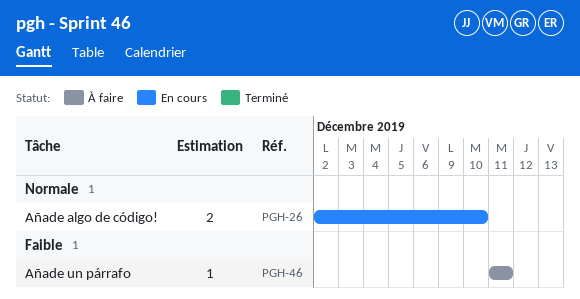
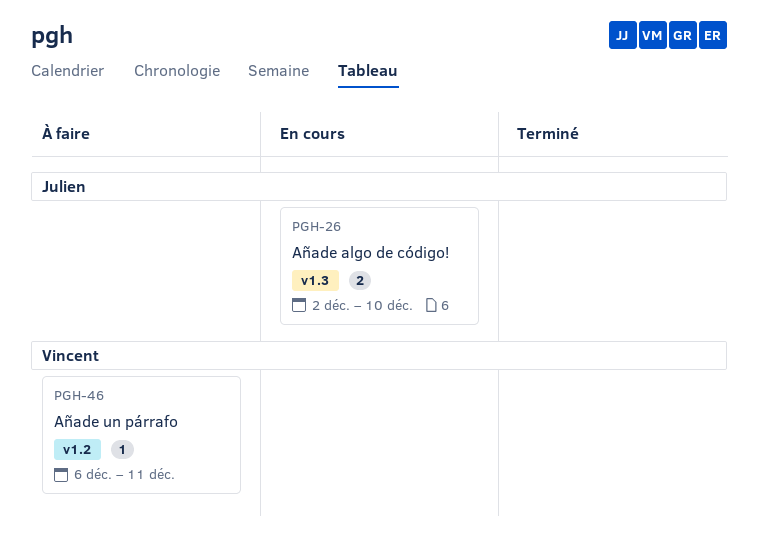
PGH-46, start: Dec 11 -> Dec 6

